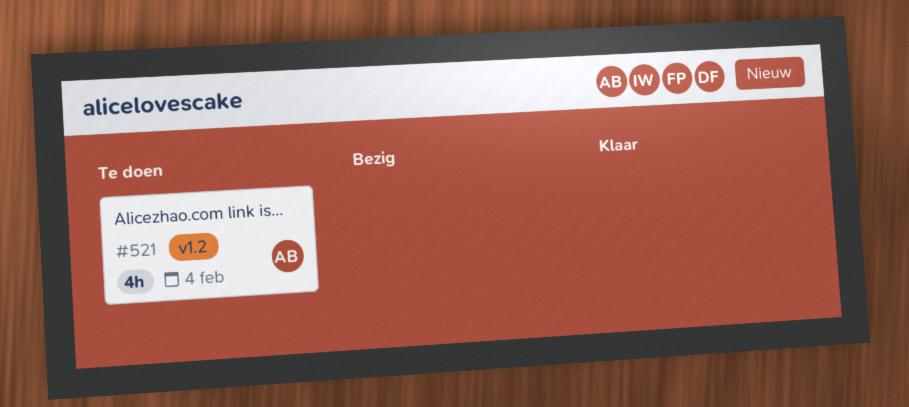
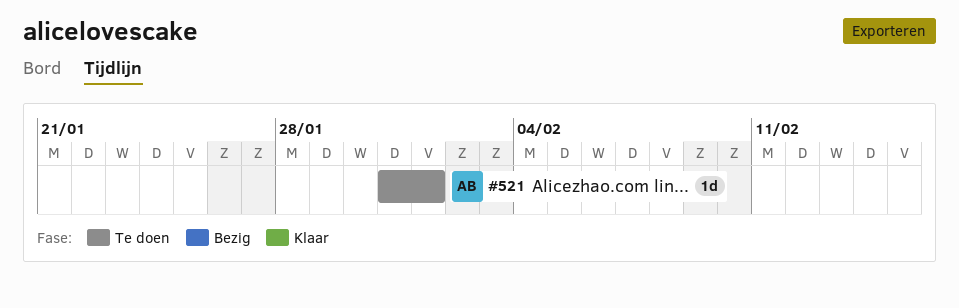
#521, estimate: 4h -> 1d
#521, due: Feb 4 -> Feb 1

